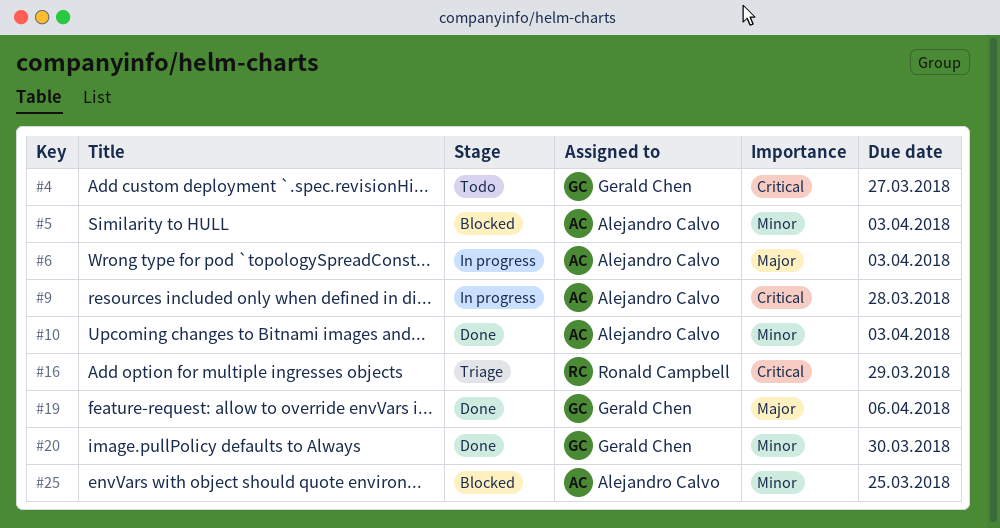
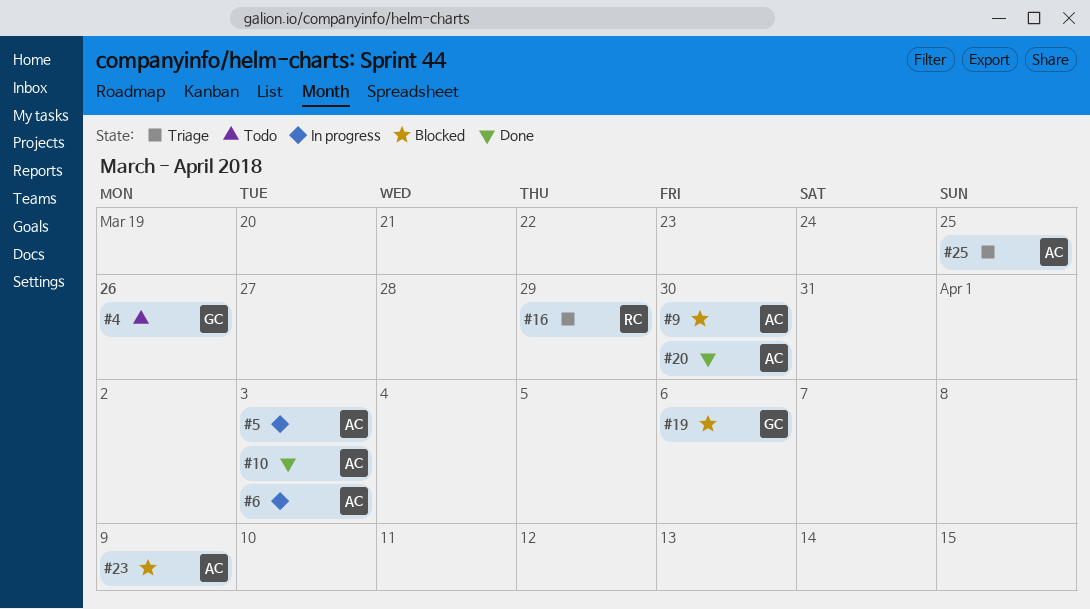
#4, due: Mar 27 -> Mar 26
#5, status: Blocked -> In progress
#9, status: In progress -> Blocked
#9, due: Mar 28 -> Mar 30
#19, status: Done -> Blocked
#20, owner: Gerald Chen -> Alejandro Calvo
#23: none -> present
#25, status: Blocked -> Triage

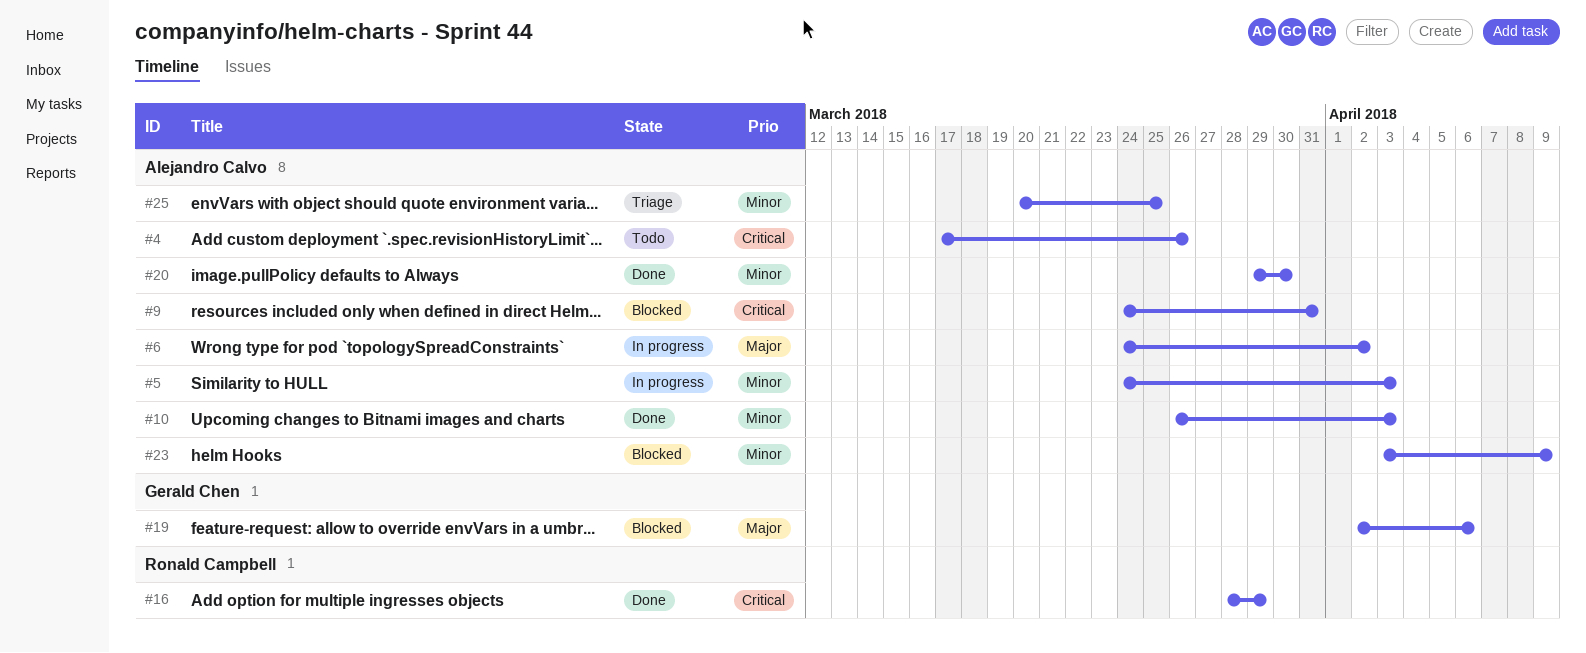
#4, owner: Gerald Chen -> Alejandro Calvo
#6, due: Apr 3 -> Apr 2
#9, due: Mar 30 -> Mar 31
#16, status: Triage -> Done

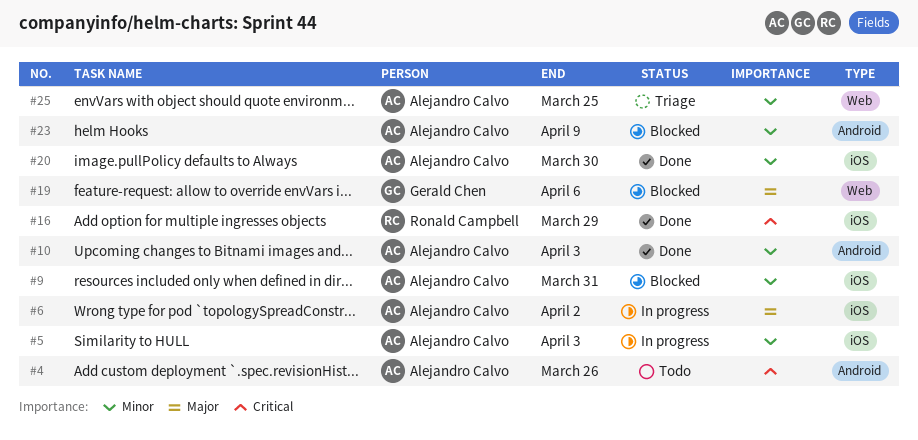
#9, priority: Critical -> Minor

